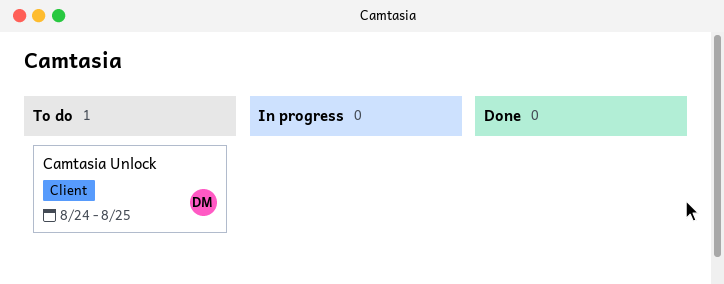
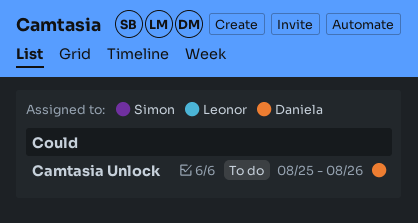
Camtasia Unlock, start: Aug 24 -> Aug 25
Camtasia Unlock, due: Aug 25 -> Aug 26

